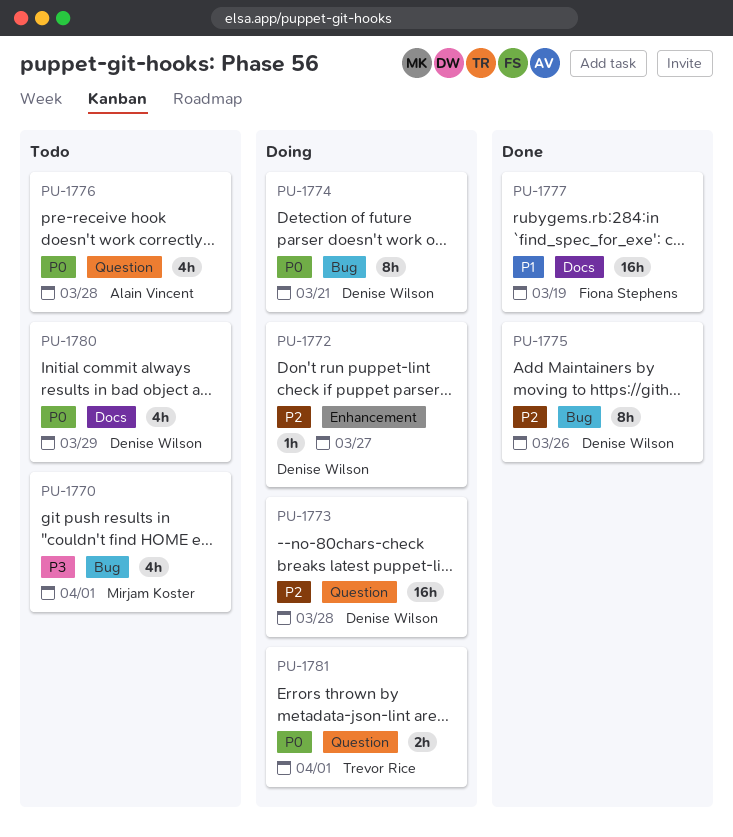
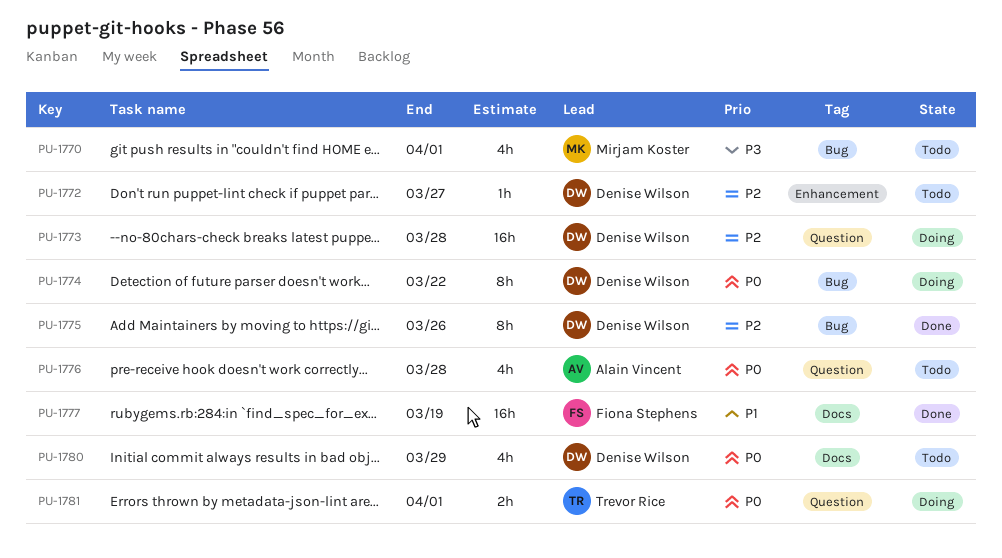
PU-1772, status: Doing -> Todo
PU-1774, due: Mar 21 -> Mar 22

